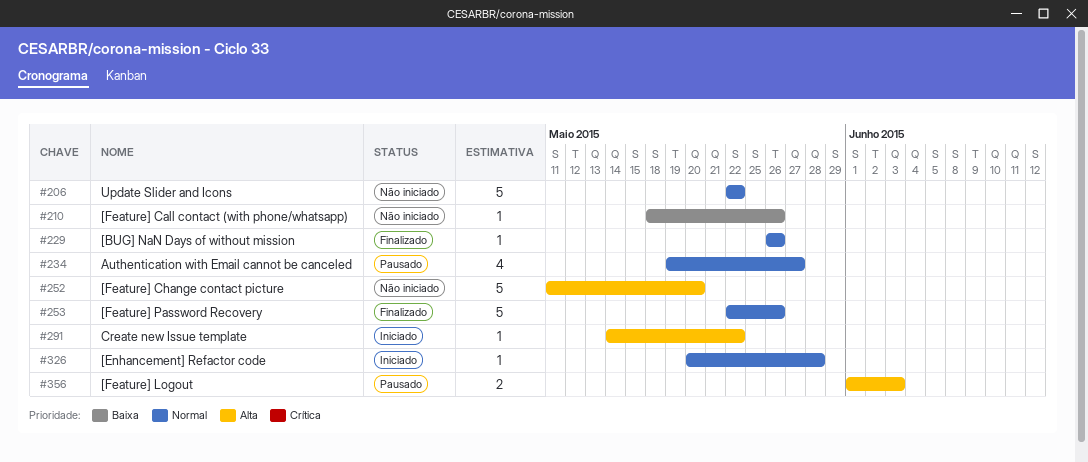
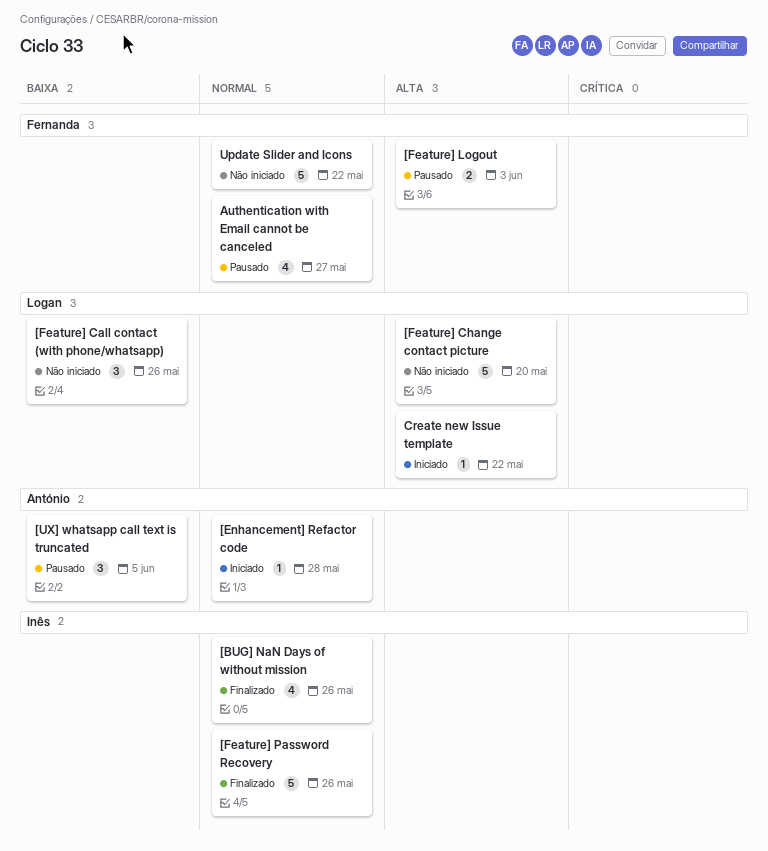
[BUG] NaN Days of without mission, estimate: 1 -> 4
[Feature] Call contact (with phone/whatsapp), estimate: 1 -> 3
[UX] whatsapp call text is truncated: none -> present

